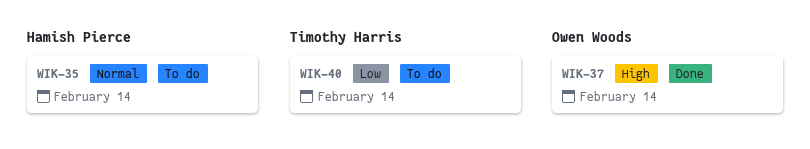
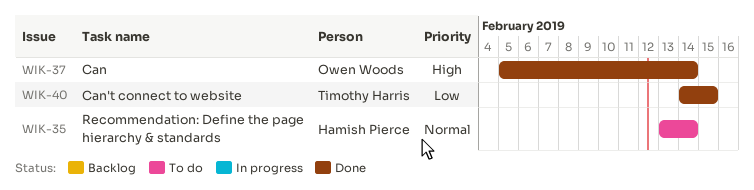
WIK-40, status: To do -> Done
WIK-40, due: Feb 14 -> Feb 15

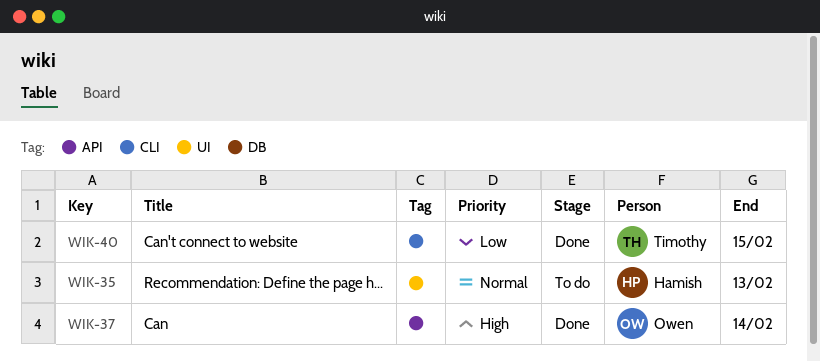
WIK-35, due: Feb 14 -> Feb 13

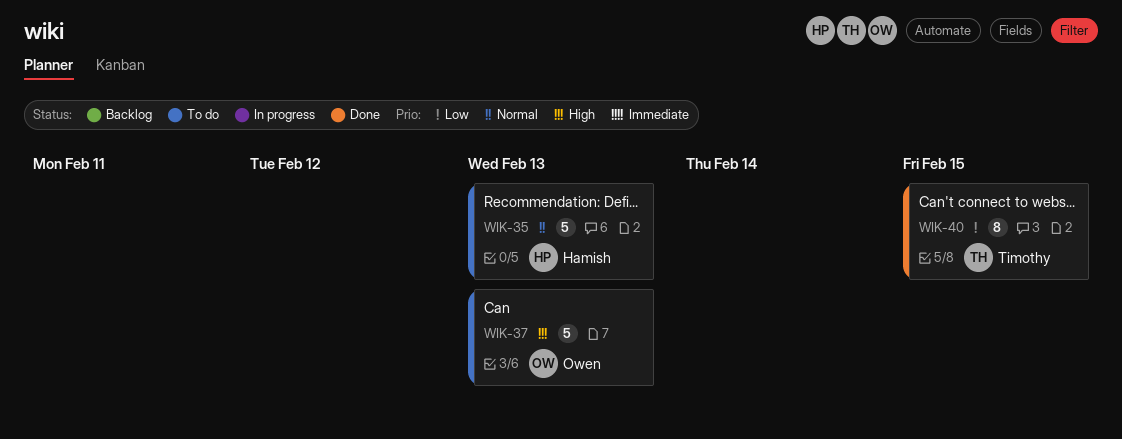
WIK-37, status: Done -> To do
WIK-37, due: Feb 14 -> Feb 13

